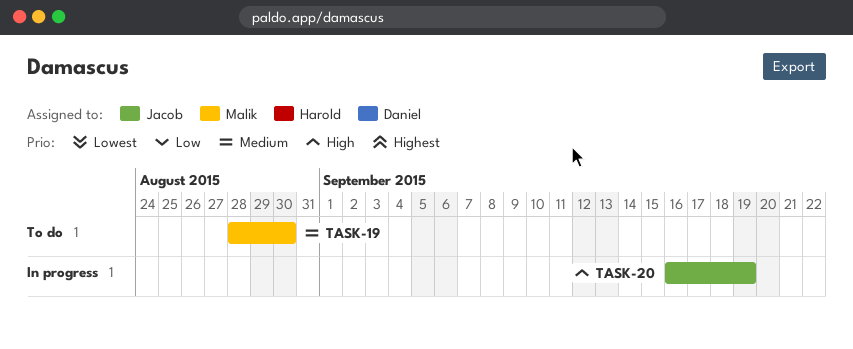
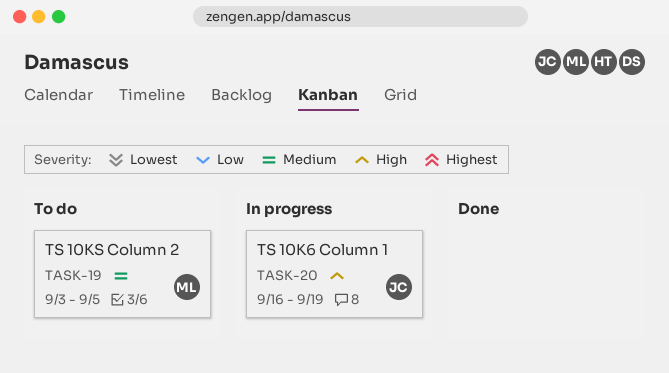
TASK-19, start: Aug 28 -> Sep 3
TASK-19, due: Aug 30 -> Sep 5

